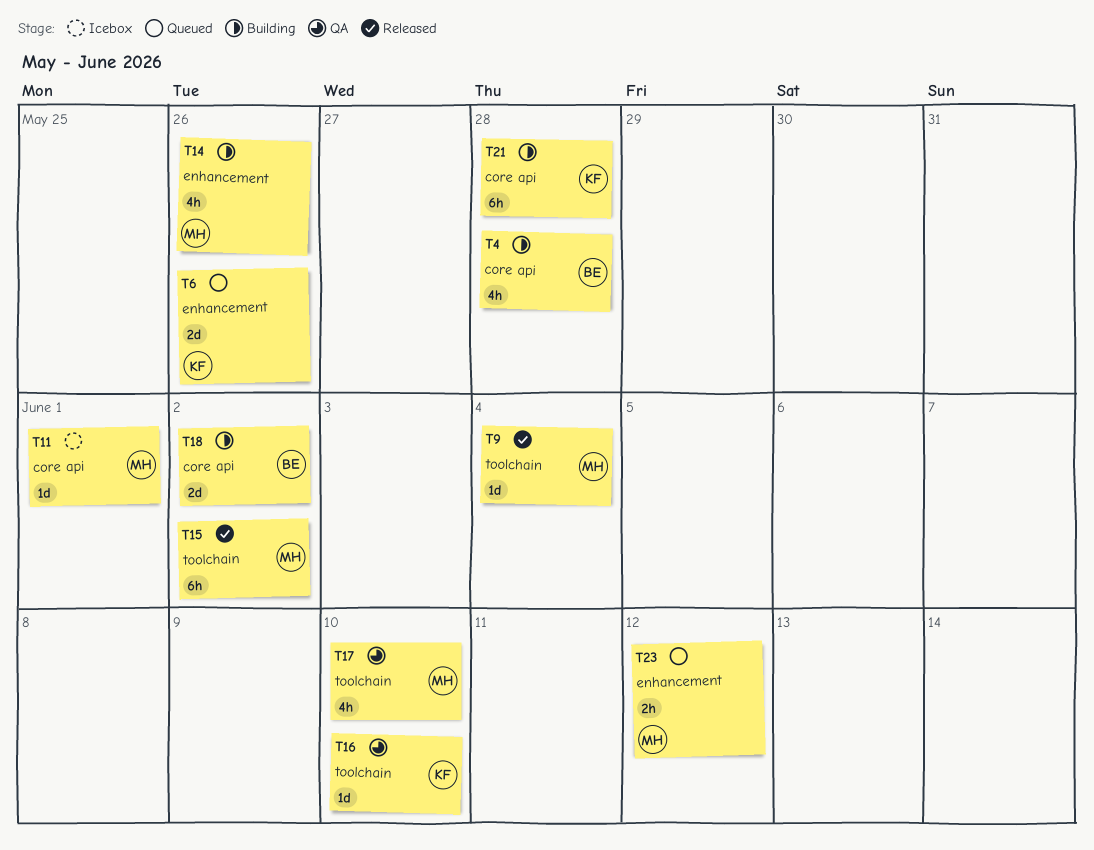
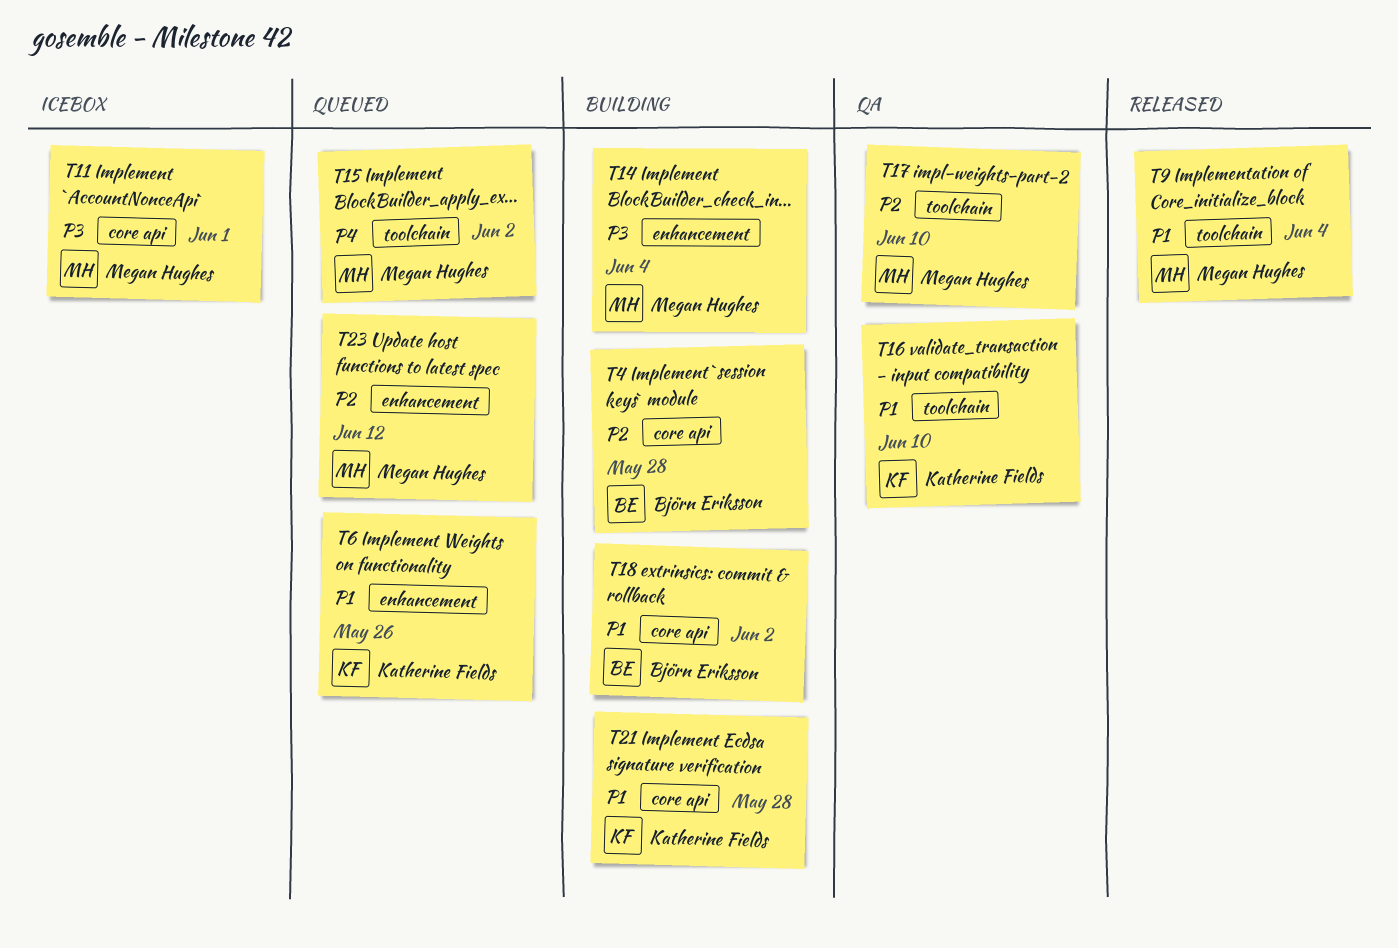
T14, due: May 26 -> Jun 4
T15, status: Released -> Queued

